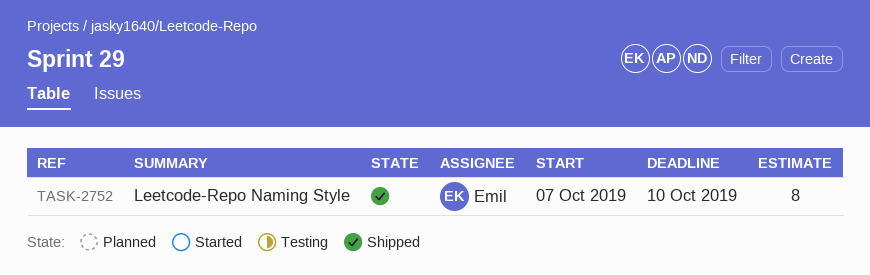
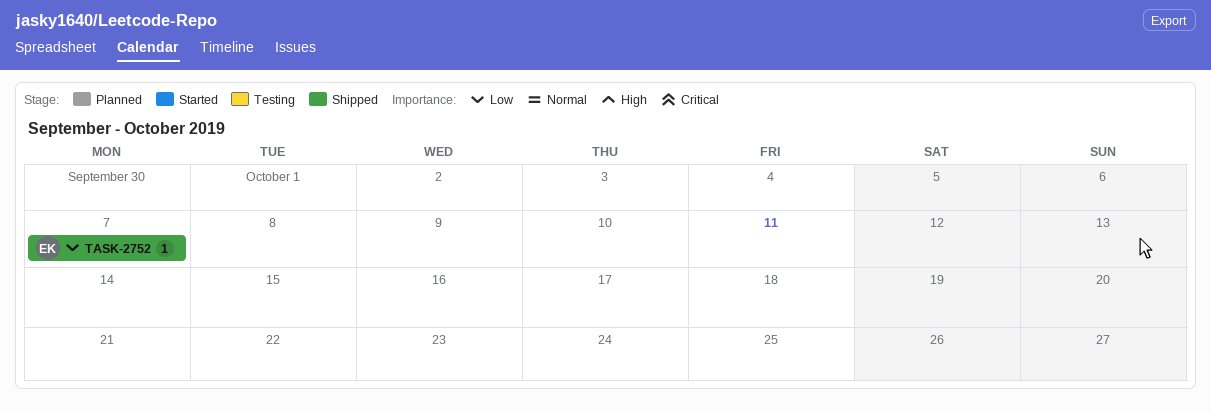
TASK-2752, estimate: 8 -> 1
TASK-2752, due: Oct 10 -> Oct 7

